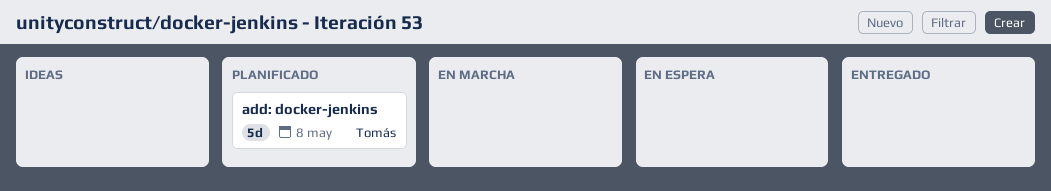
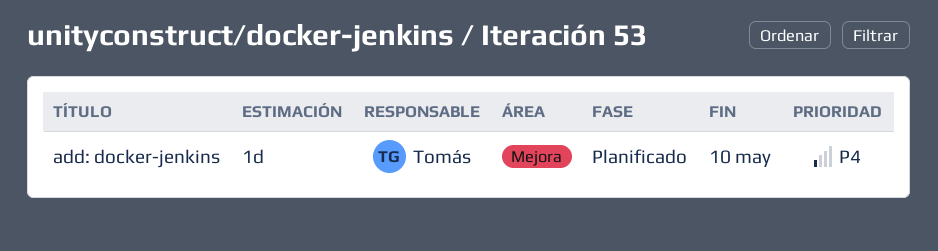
add: docker-jenkins, estimate: 5d -> 1d
add: docker-jenkins, due: May 8 -> May 10

